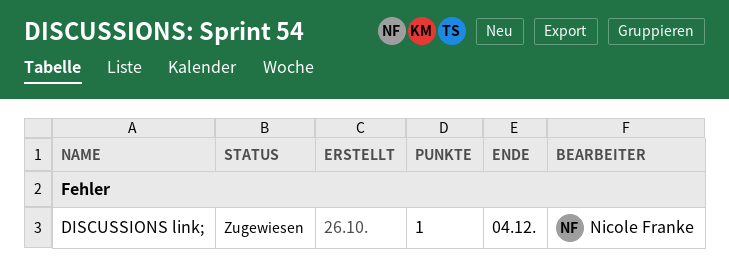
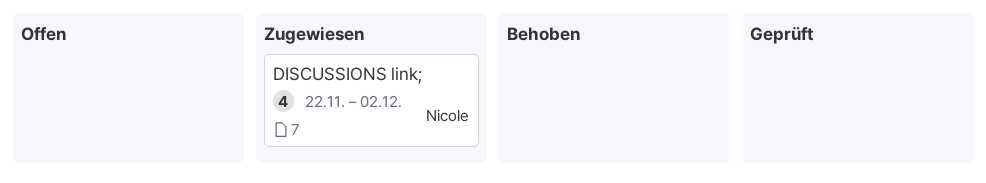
DISCUSSIONS link;, estimate: 1 -> 4
DISCUSSIONS link;, due: Dec 4 -> Dec 2

